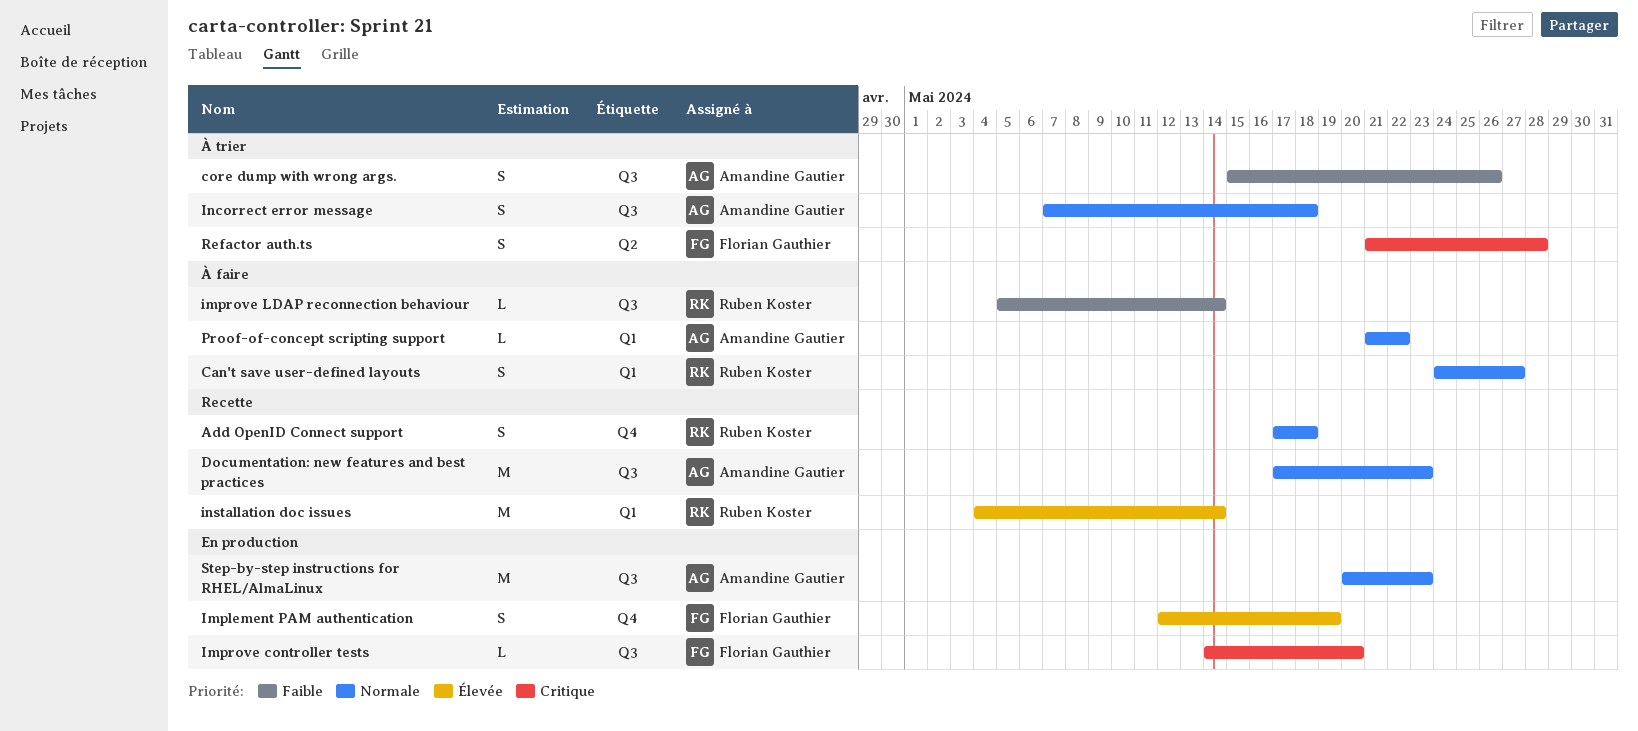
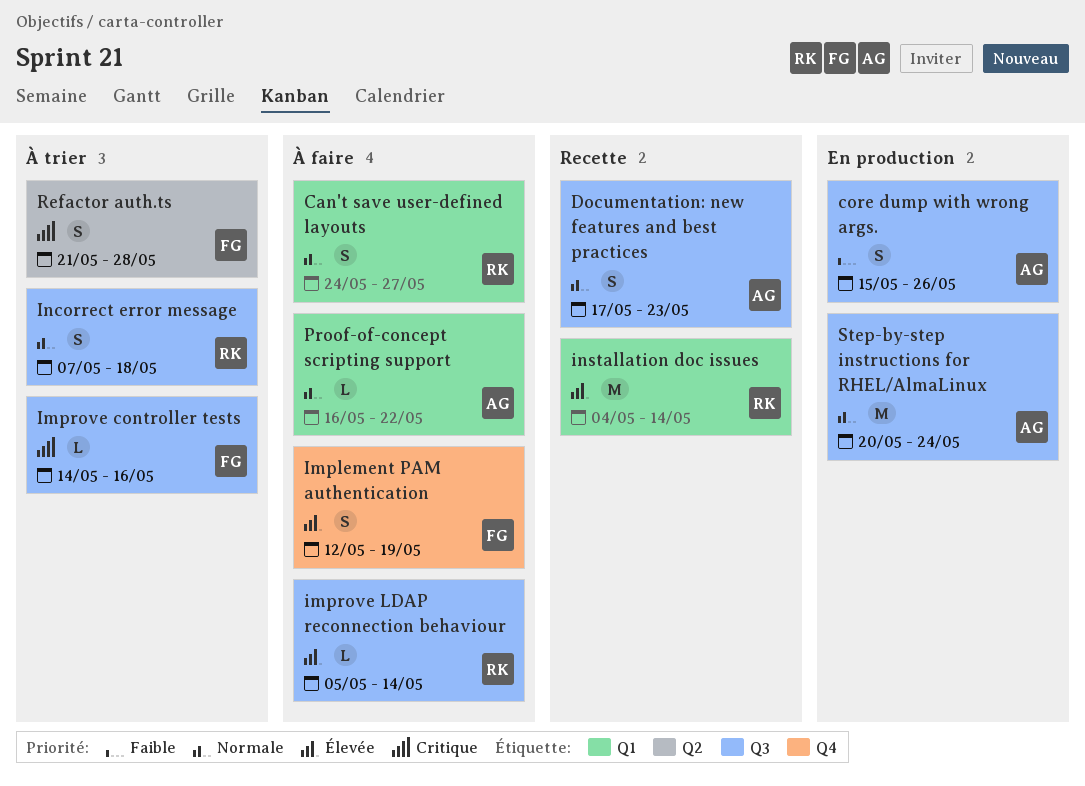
Add OpenID Connect support: present -> none
core dump with wrong args., status: À trier -> En production
Documentation: new features and best practices, estimate: M -> S
Implement PAM authentication, status: En production -> À faire
Improve controller tests, status: En production -> À trier
Improve controller tests, due: May 20 -> May 16
improve LDAP reconnection behaviour, priority: Faible -> Élevée
Incorrect error message, owner: Amandine Gautier -> Ruben Koster
Proof-of-concept scripting support, start: May 21 -> May 16
Step-by-step instructions for RHEL/AlmaLinux, due: May 23 -> May 24

